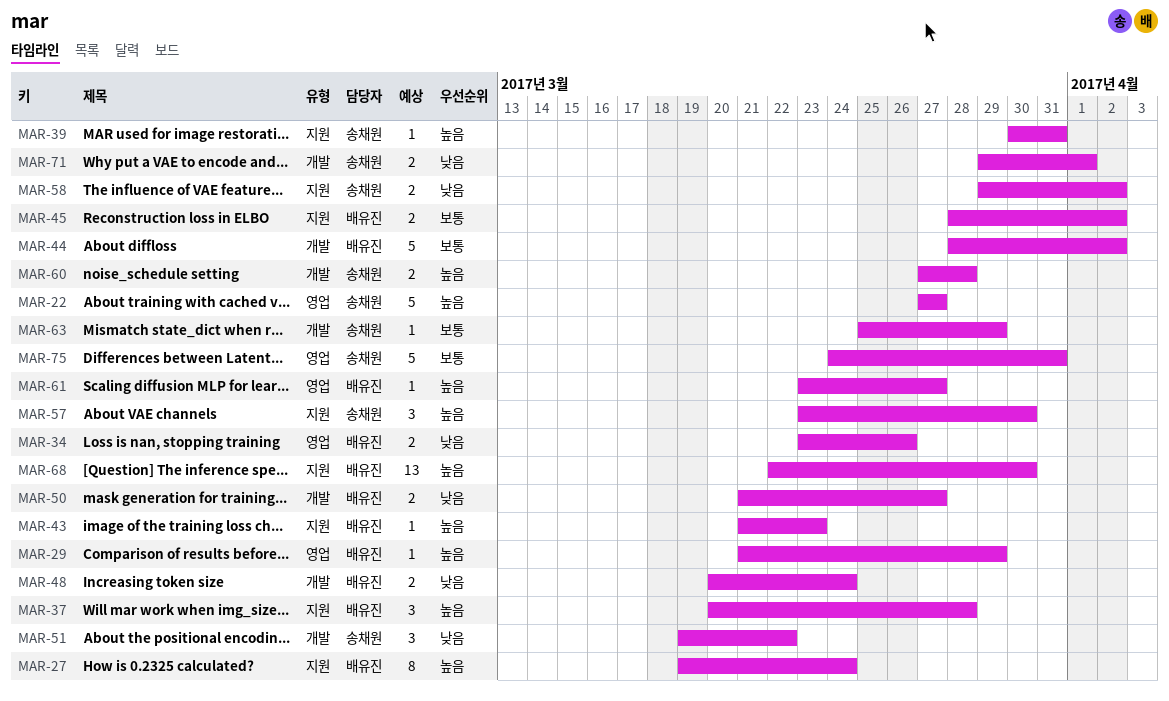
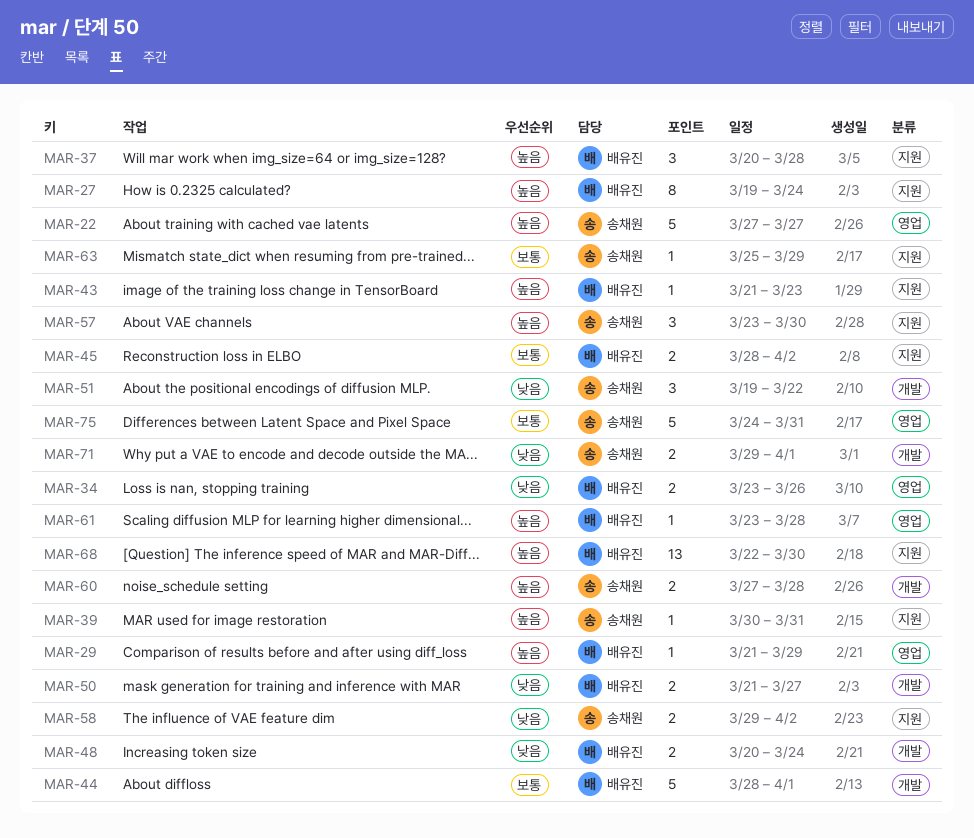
MAR-44, due: Apr 2 -> Apr 1
MAR-61, due: Mar 27 -> Mar 28
MAR-63, label: 개발 -> 지원

